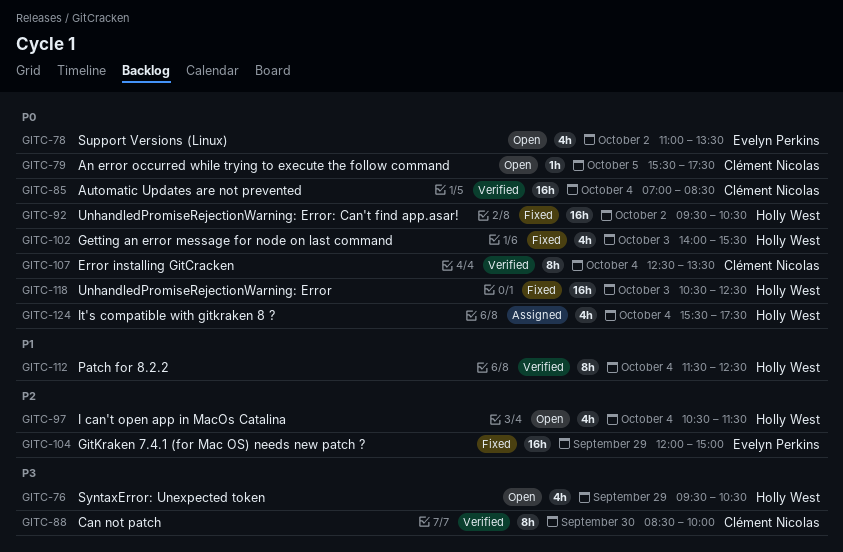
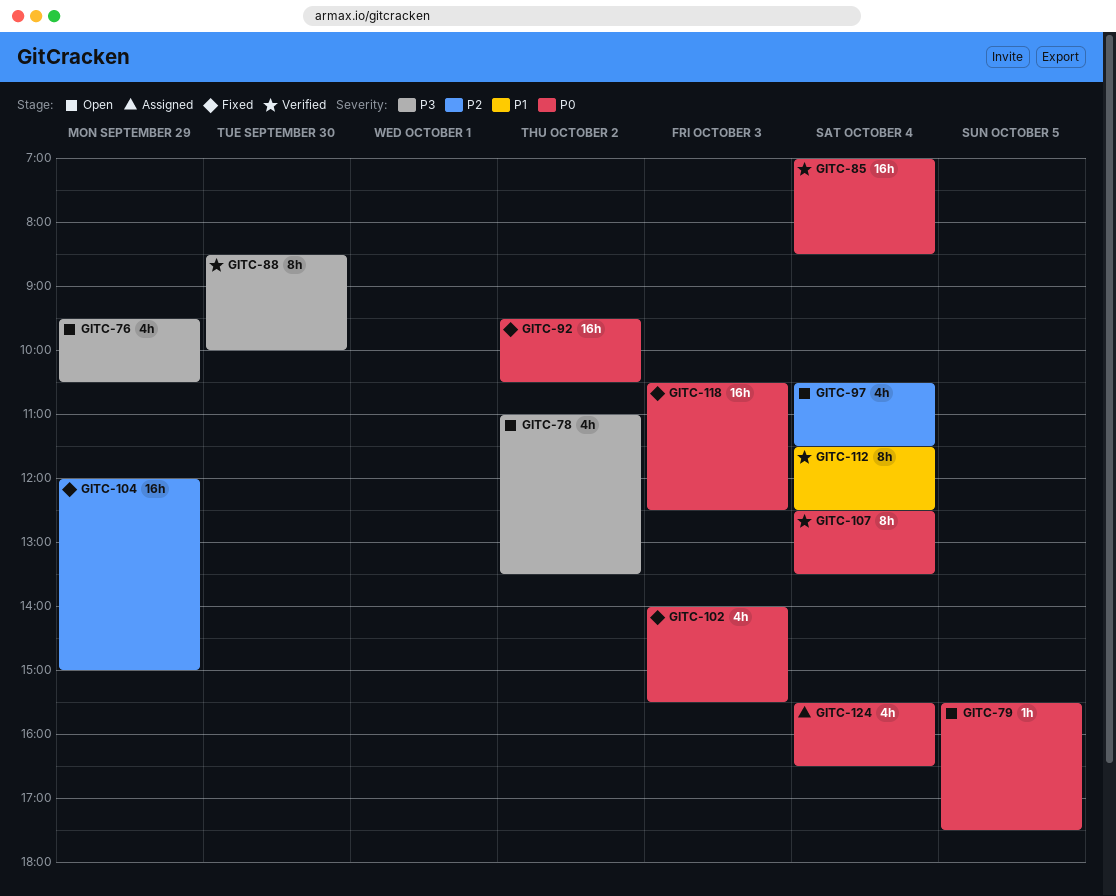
GITC-78, priority: P0 -> P3
GITC-124, ends: 17:30 -> 16:30

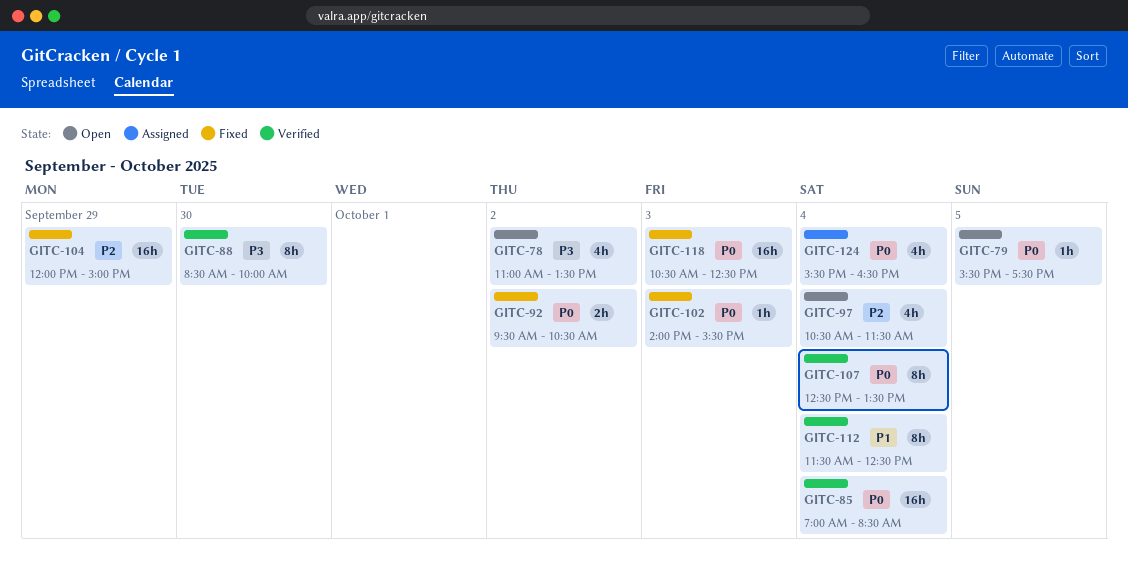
GITC-76: present -> none
GITC-92, estimate: 16h -> 2h
GITC-102, estimate: 4h -> 1h

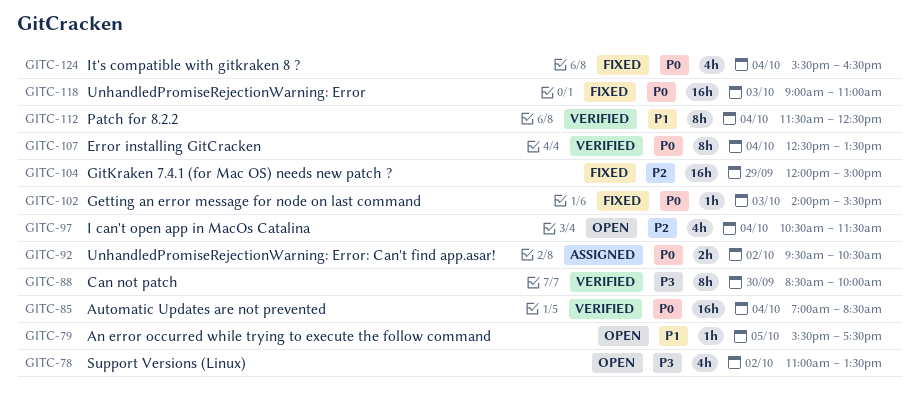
GITC-79, priority: P0 -> P1
GITC-92, status: Fixed -> Assigned
GITC-118, begins: 10:30 -> 09:00
GITC-118, ends: 12:30 -> 11:00
GITC-124, status: Assigned -> Fixed

